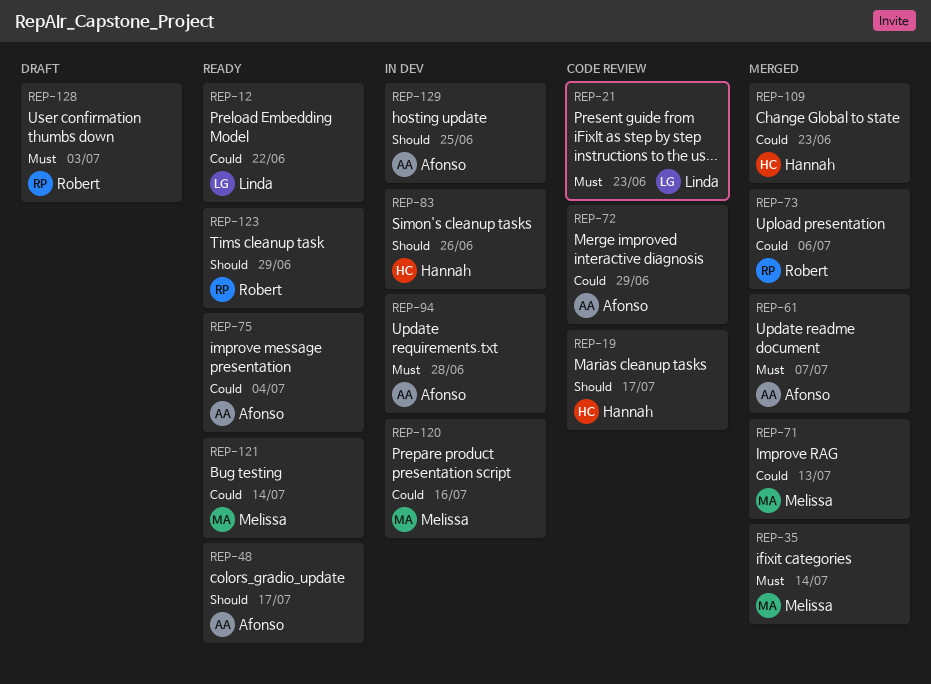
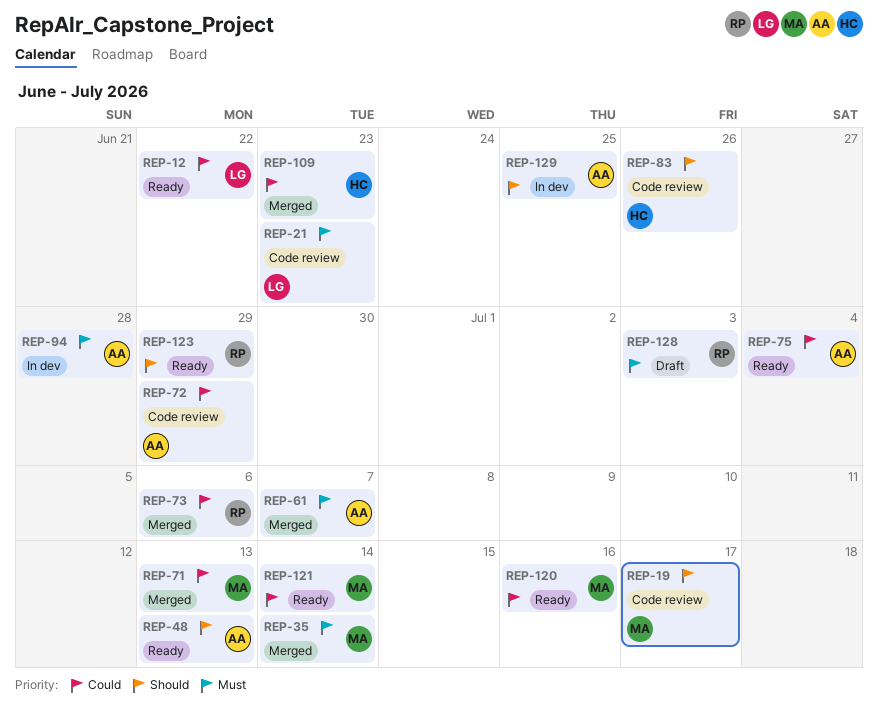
REP-19, owner: Hannah -> Melissa
REP-48, due: Jul 17 -> Jul 13
REP-83, status: In dev -> Code review
REP-120, status: In dev -> Ready

